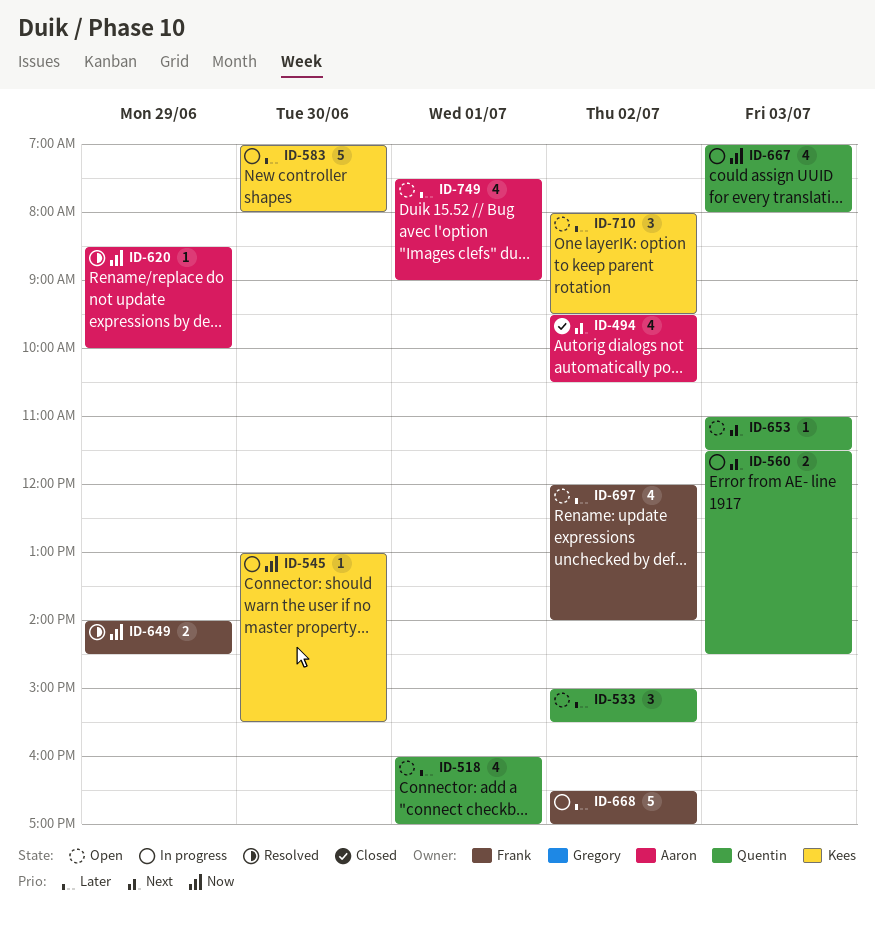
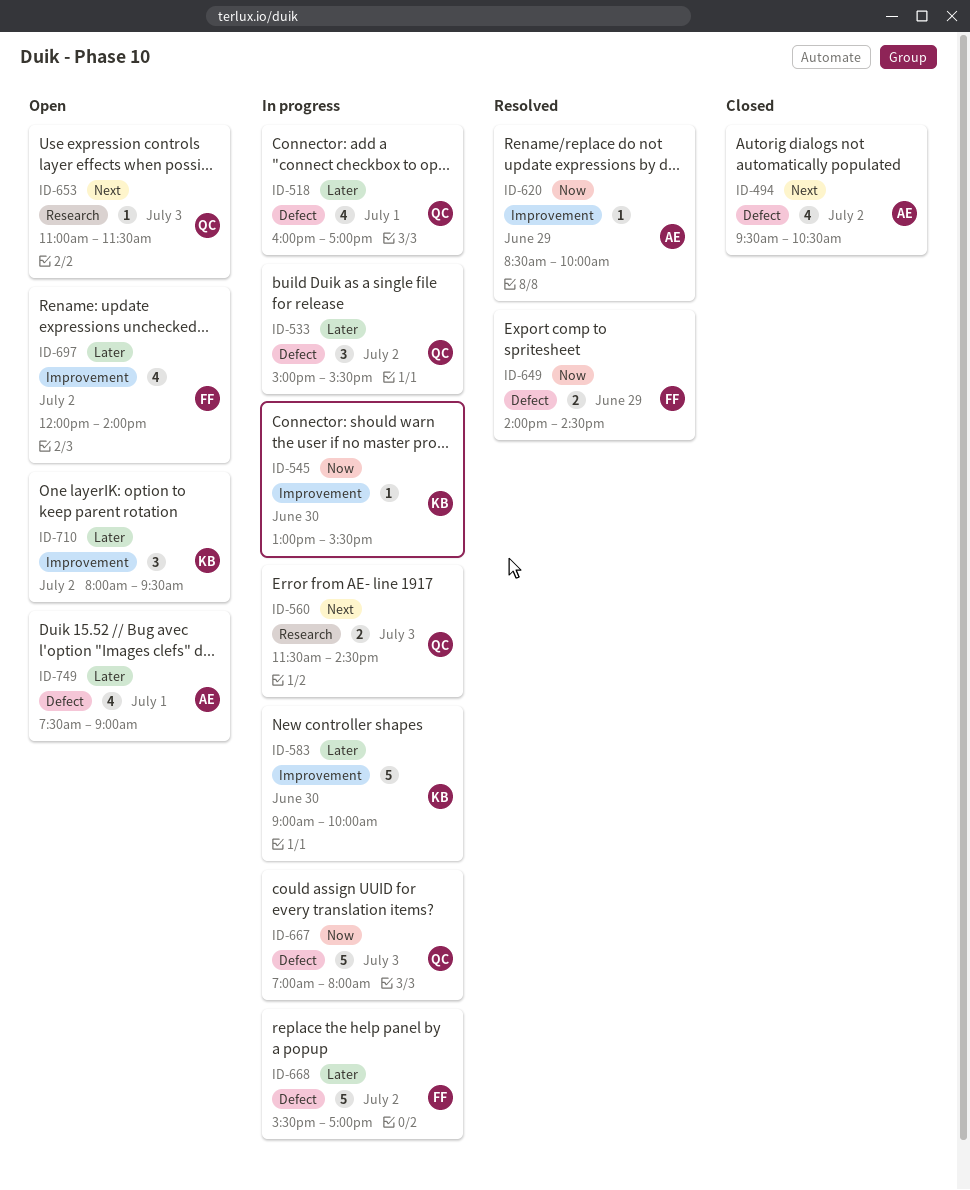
ID-518, status: Open -> In progress
ID-533, status: Open -> In progress
ID-583, begins: 07:00 -> 09:00
ID-583, ends: 08:00 -> 10:00
ID-667, estimate: 4 -> 5
ID-668, begins: 16:30 -> 15:30

